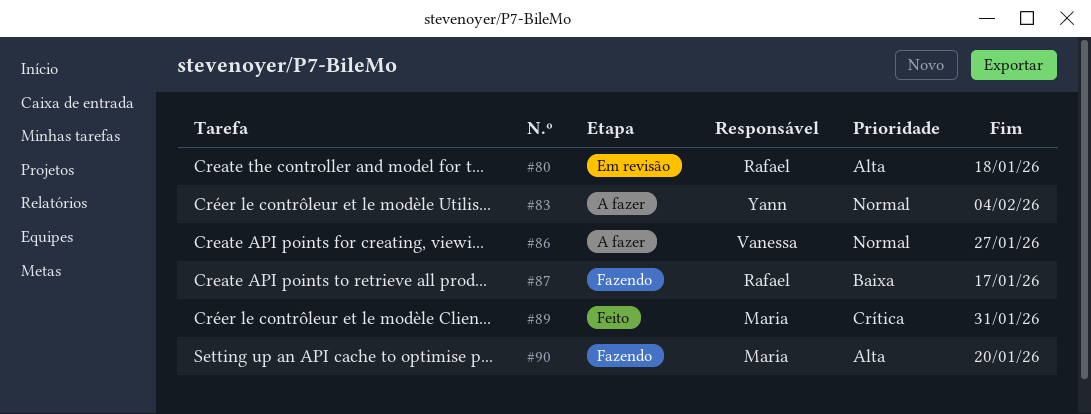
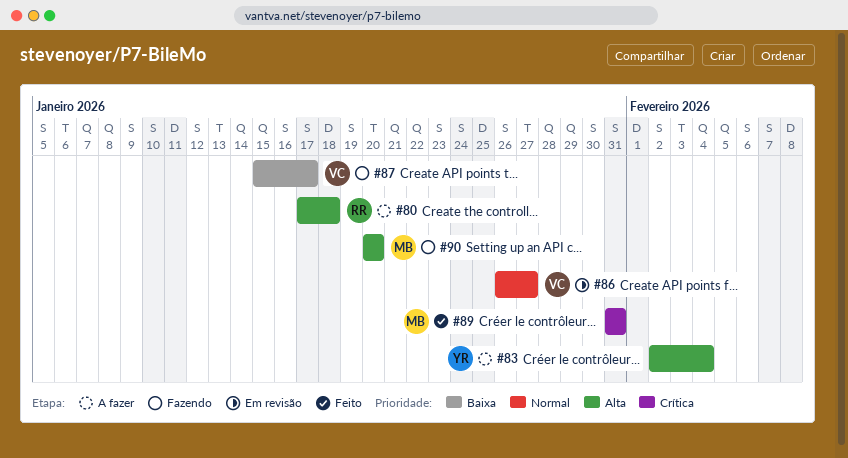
#80, status: Em revisão -> A fazer
#83, priority: Normal -> Alta
#86, status: A fazer -> Em revisão
#87, owner: Rafael -> Vanessa

